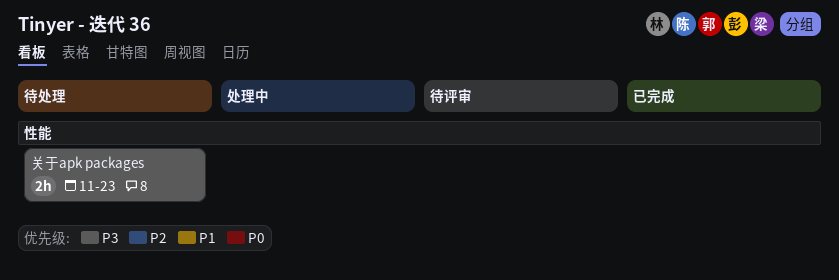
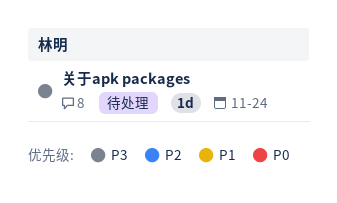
关于apk packages, estimate: 2h -> 1d
关于apk packages, due: Nov 23 -> Nov 24

